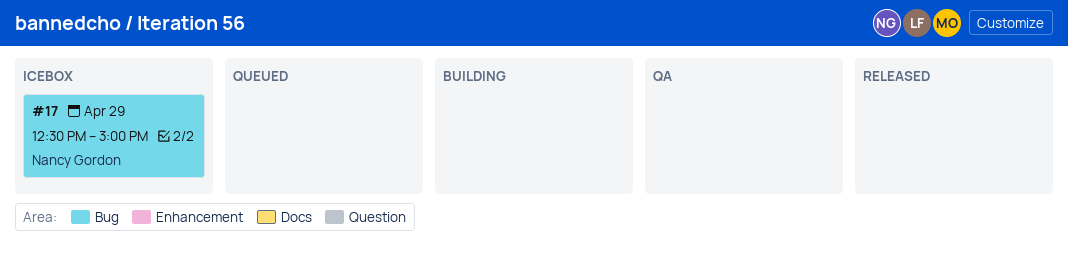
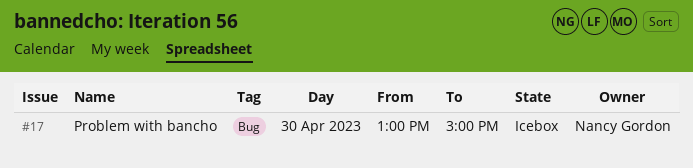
#17, day: Apr 29 -> Apr 30
#17, begins: 12:30 -> 13:00

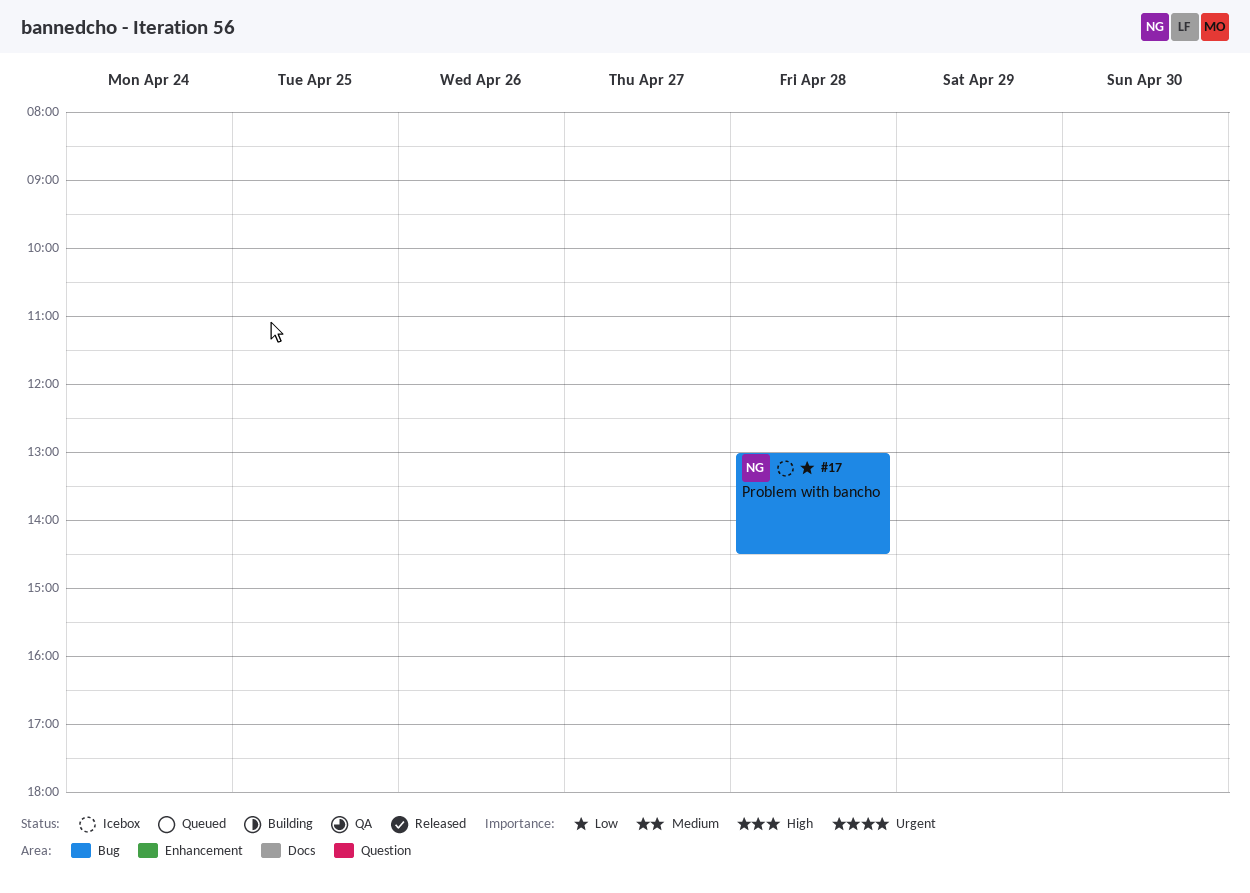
#17, day: Apr 30 -> Apr 28
#17, ends: 15:00 -> 14:30

